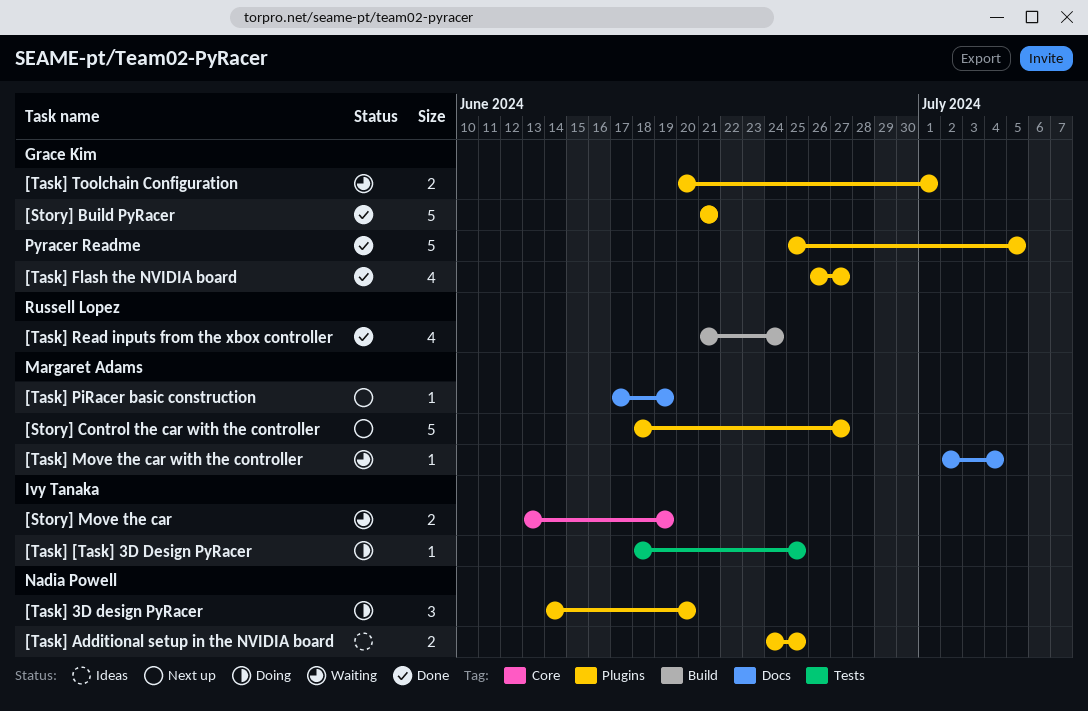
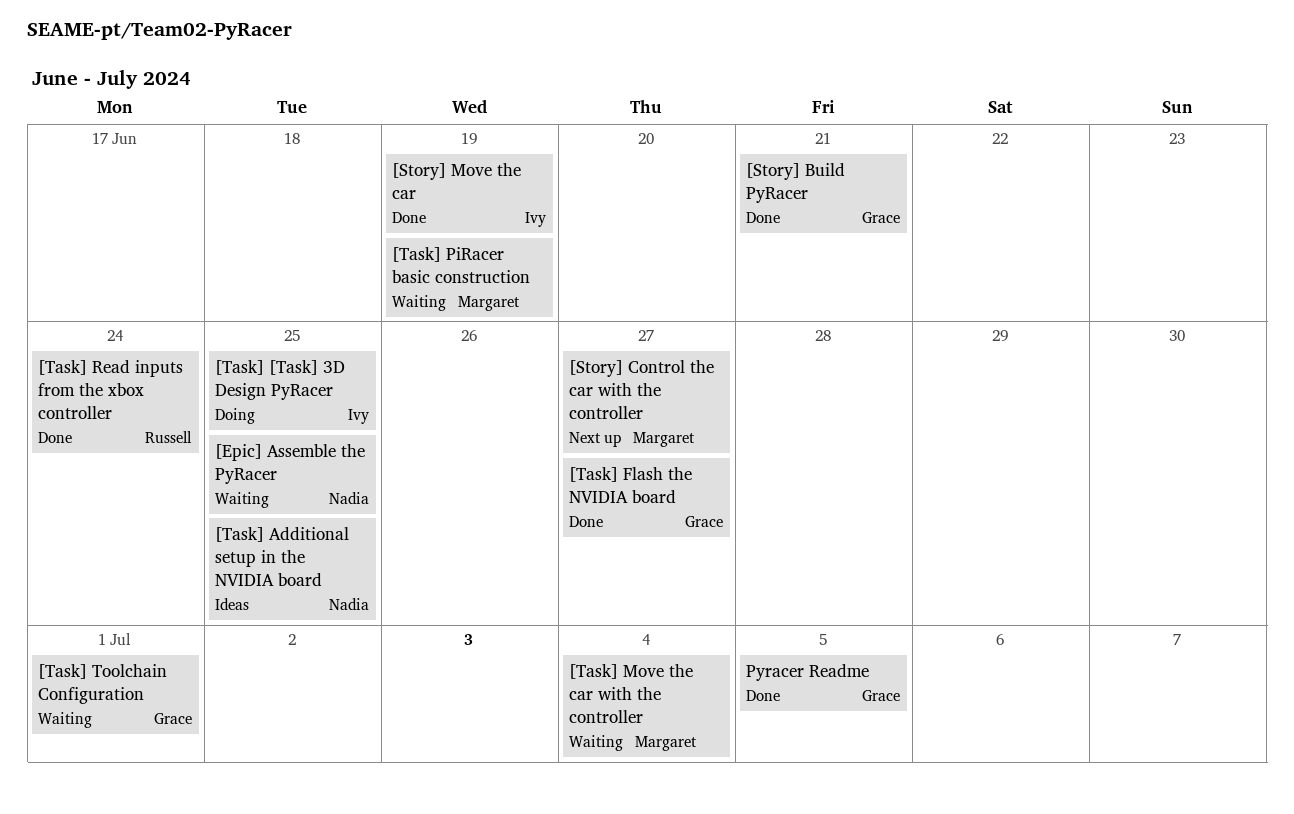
[Epic] Assemble the PyRacer: none -> present
[Story] Move the car, status: Waiting -> Done
[Task] 3D design PyRacer: present -> none
[Task] PiRacer basic construction, status: Next up -> Waiting

